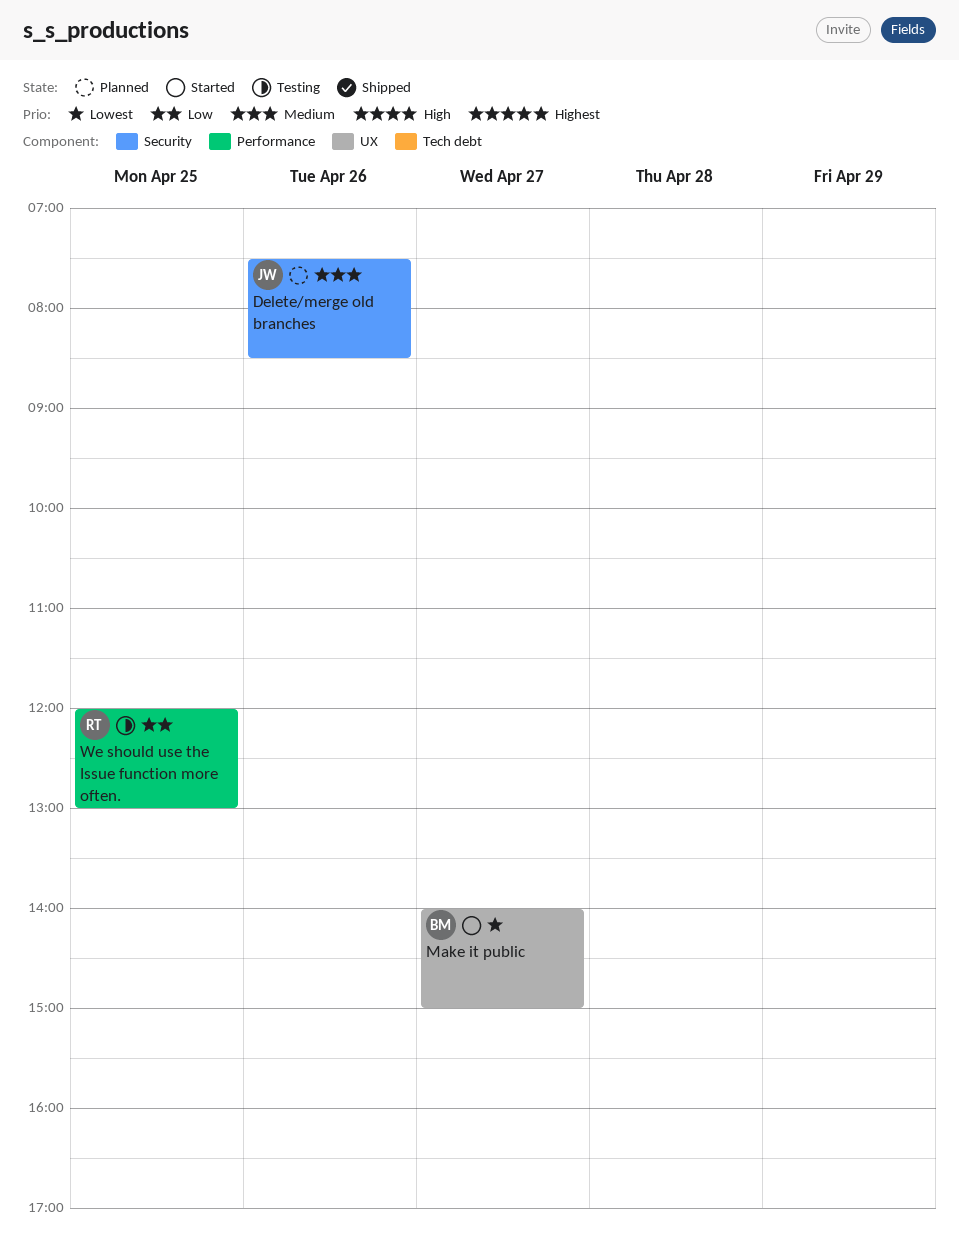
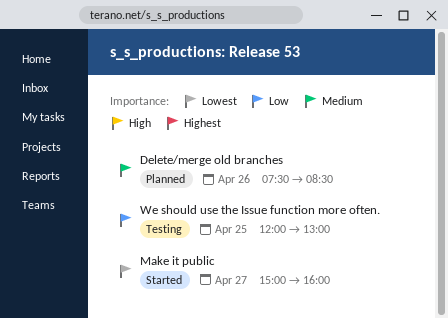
Make it public, begins: 14:00 -> 15:00
Make it public, ends: 15:00 -> 16:00

